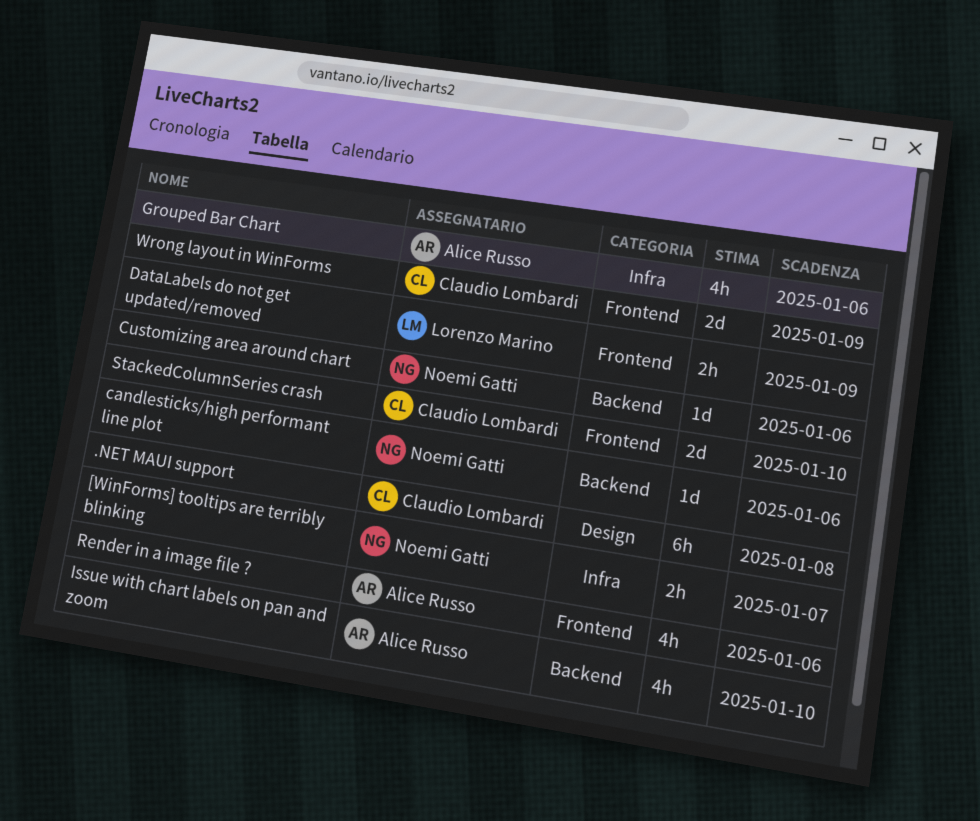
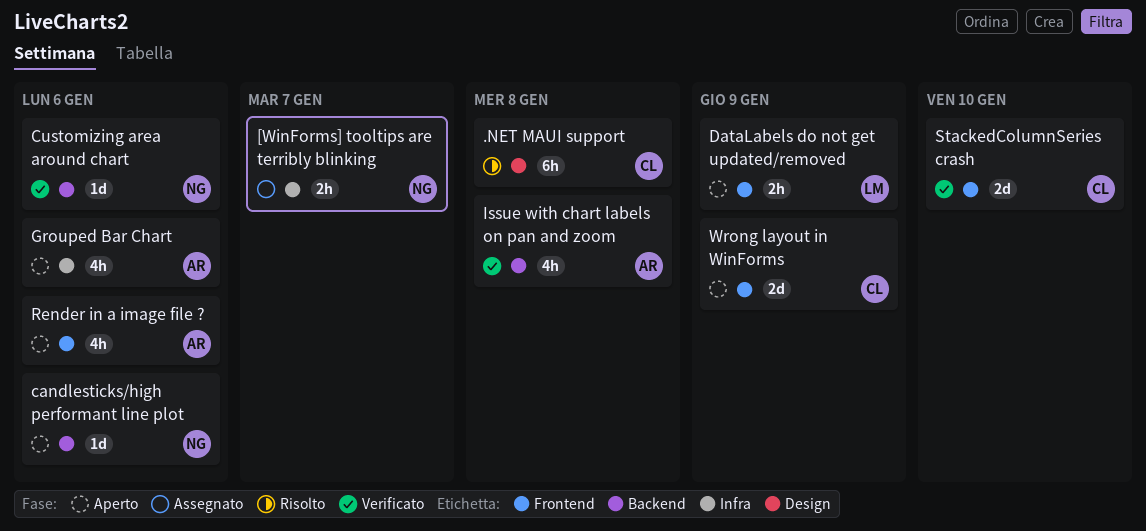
Issue with chart labels on pan and zoom, due: Jan 10 -> Jan 8

